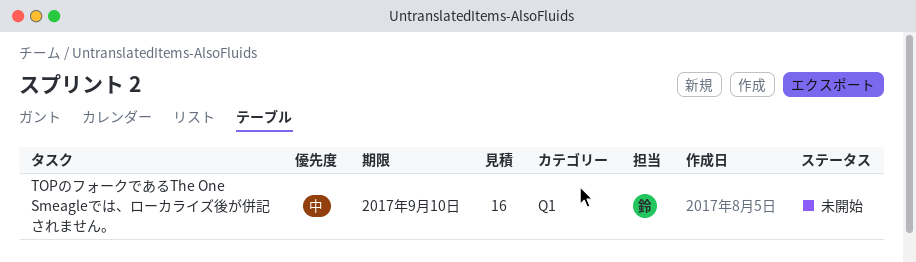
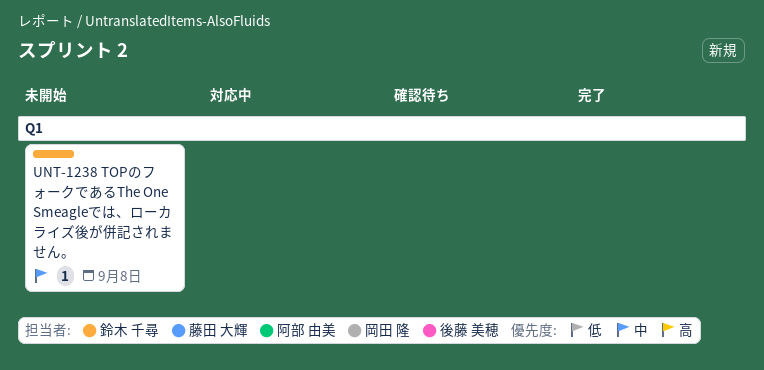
TOPのフォークであるThe One Smeagleでは、ローカライズ後が併記されません。, estimate: 16 -> 1
TOPのフォークであるThe One Smeagleでは、ローカライズ後が併記されません。, due: Sep 10 -> Sep 8

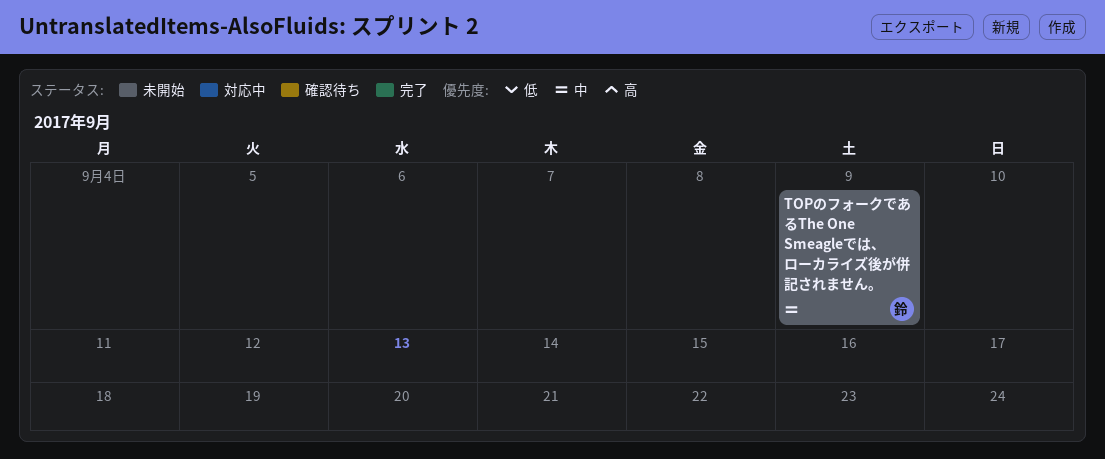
TOPのフォークであるThe One Smeagleでは、ローカライズ後が併記されません。, due: Sep 8 -> Sep 9

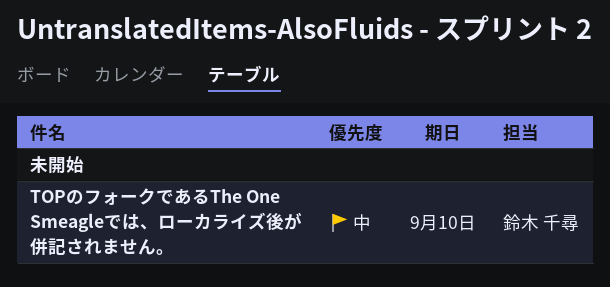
TOPのフォークであるThe One Smeagleでは、ローカライズ後が併記されません。, due: Sep 9 -> Sep 10

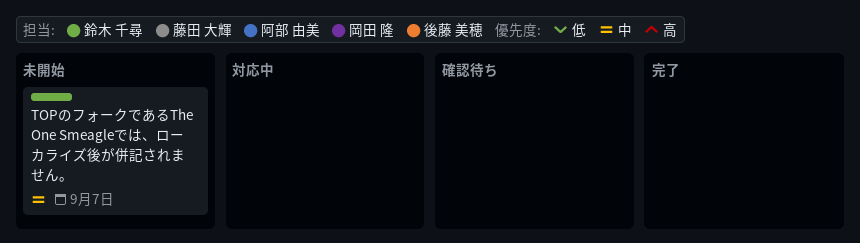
TOPのフォークであるThe One Smeagleでは、ローカライズ後が併記されません。, due: Sep 10 -> Sep 7

